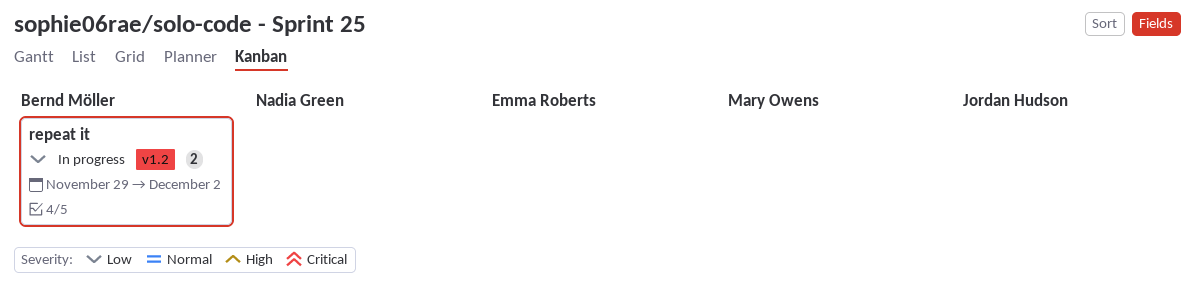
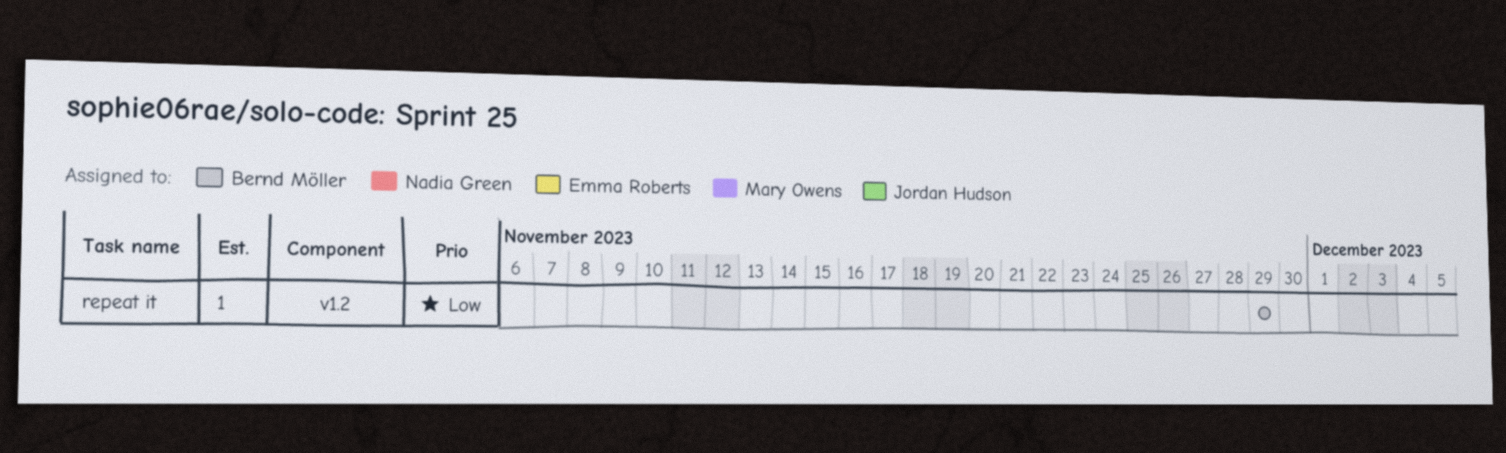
repeat it, estimate: 2 -> 1
repeat it, due: Dec 2 -> Nov 29

